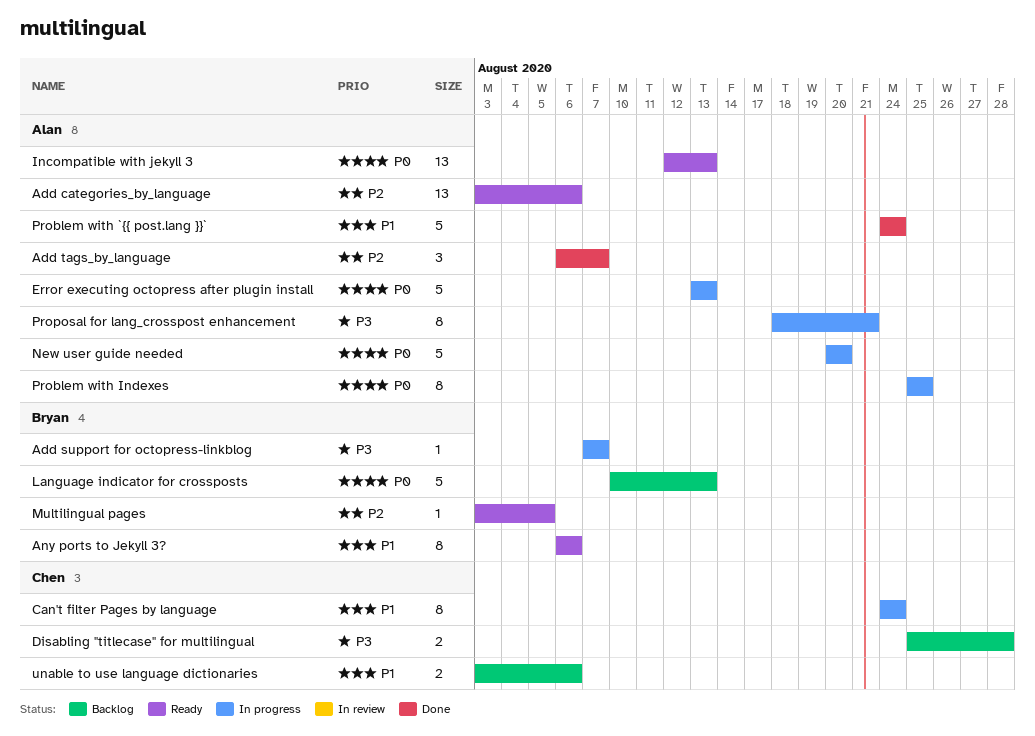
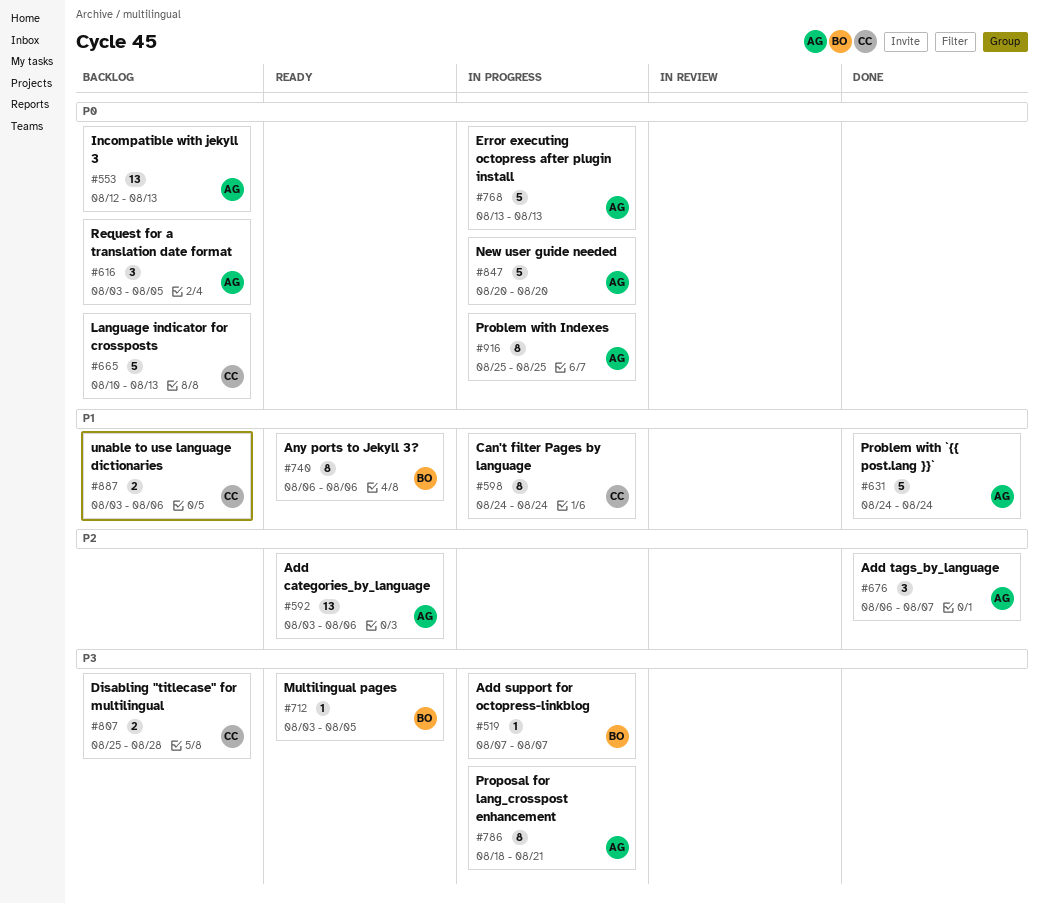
Incompatible with jekyll 3, status: Ready -> Backlog
Language indicator for crossposts, owner: Bryan -> Chen
Multilingual pages, priority: P2 -> P3
Request for a translation date format: none -> present

